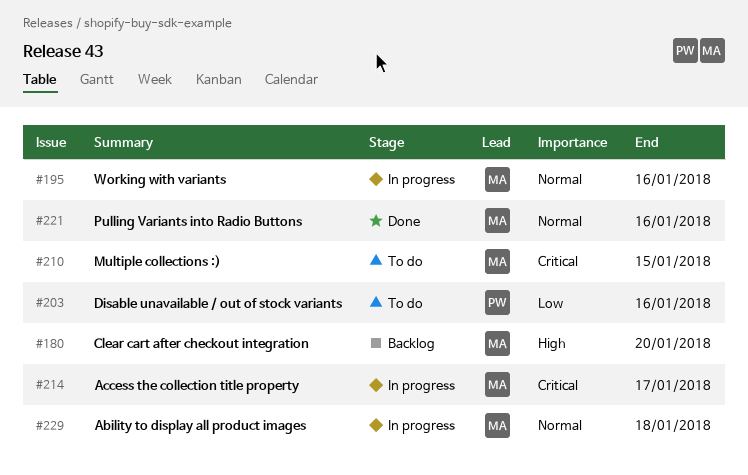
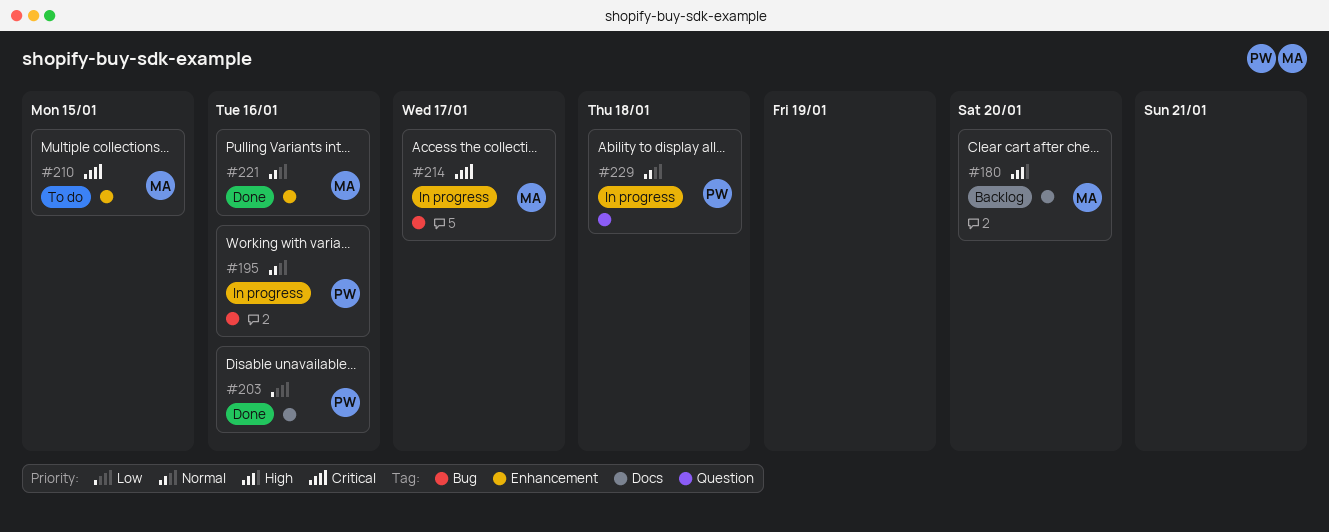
#195, owner: MA -> PW
#203, status: To do -> Done
#229, owner: MA -> PW

